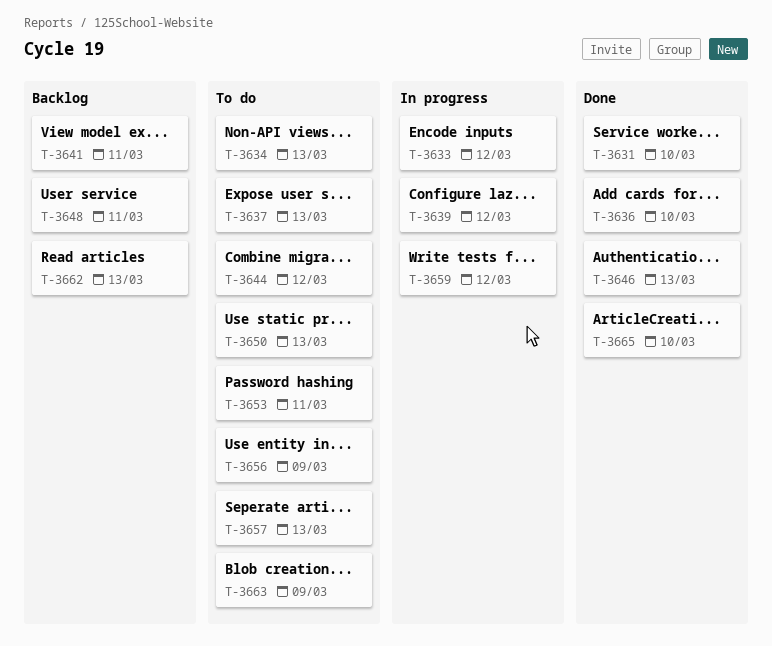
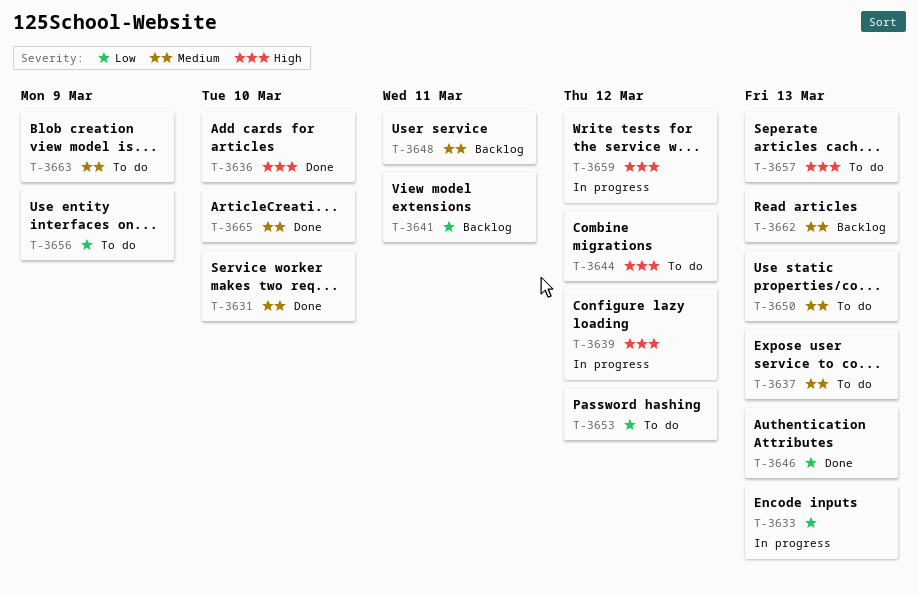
T-3633, due: Mar 12 -> Mar 13
T-3634: present -> none
T-3653, due: Mar 11 -> Mar 12

